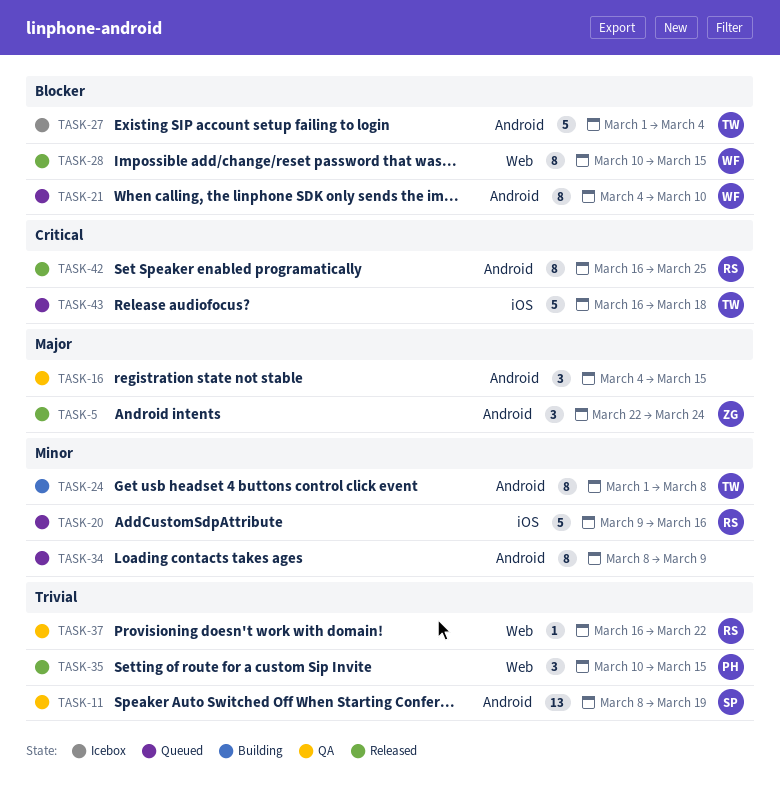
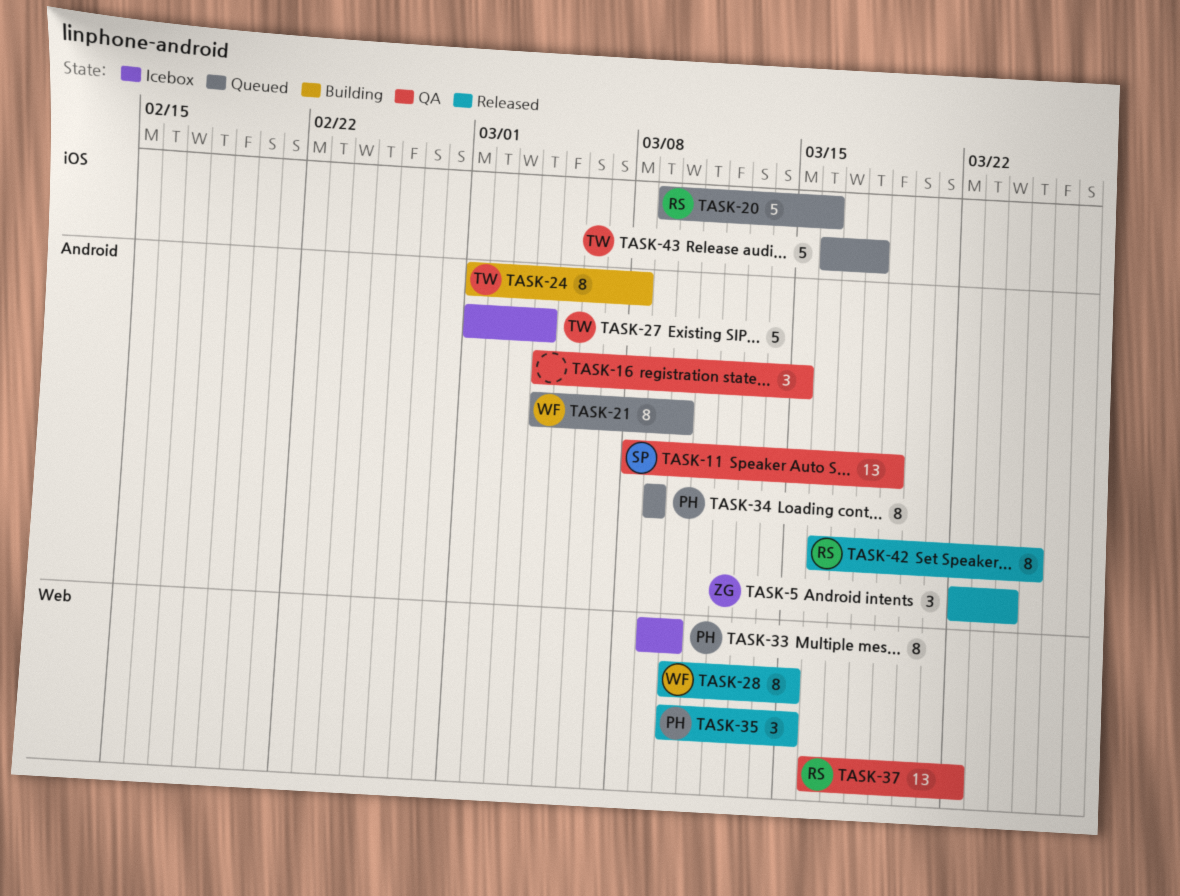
TASK-33: none -> present
TASK-34, owner: none -> PH
TASK-34, start: Mar 8 -> Mar 9
TASK-37, estimate: 1 -> 13

